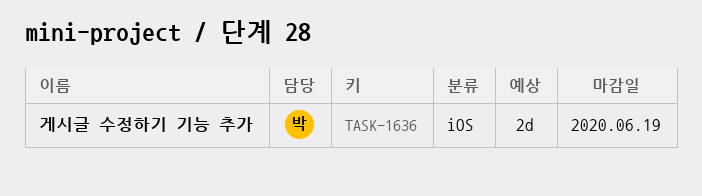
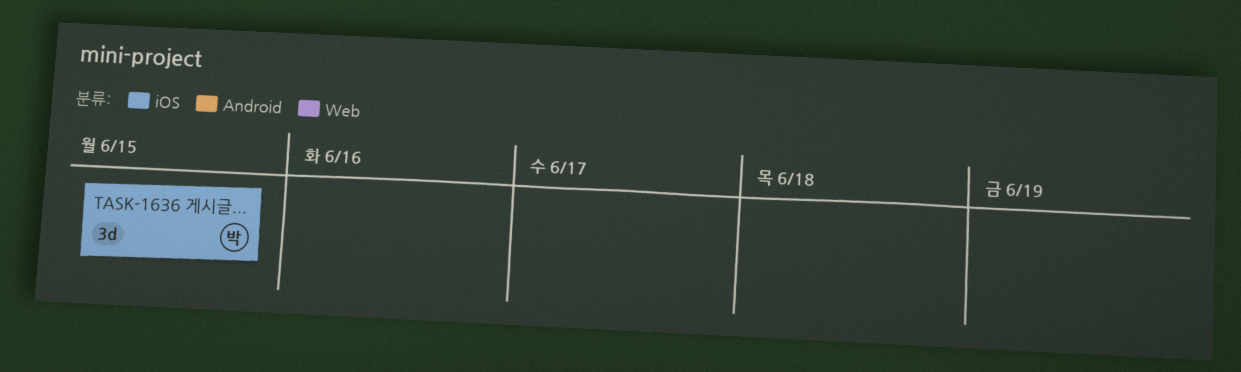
TASK-1636, estimate: 2d -> 3d
TASK-1636, due: Jun 19 -> Jun 15

